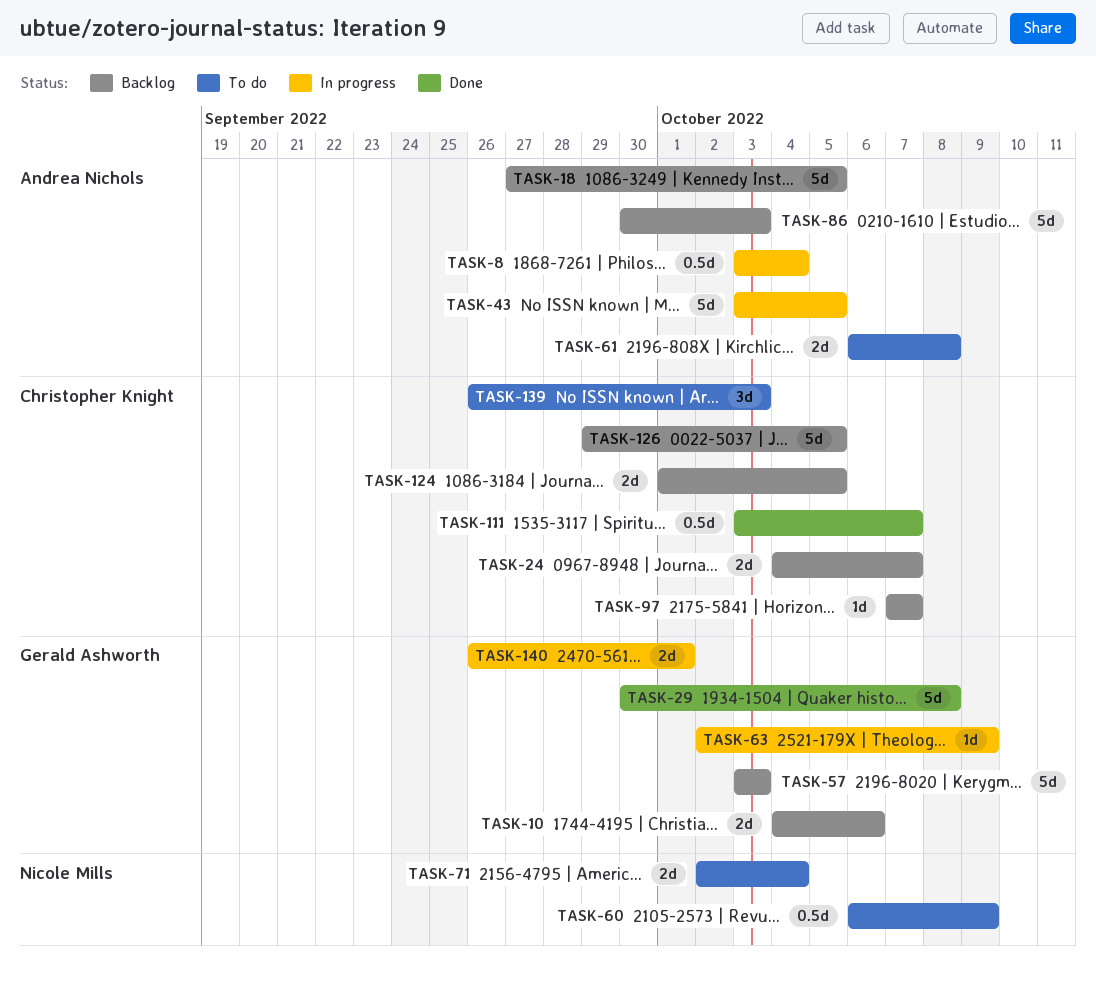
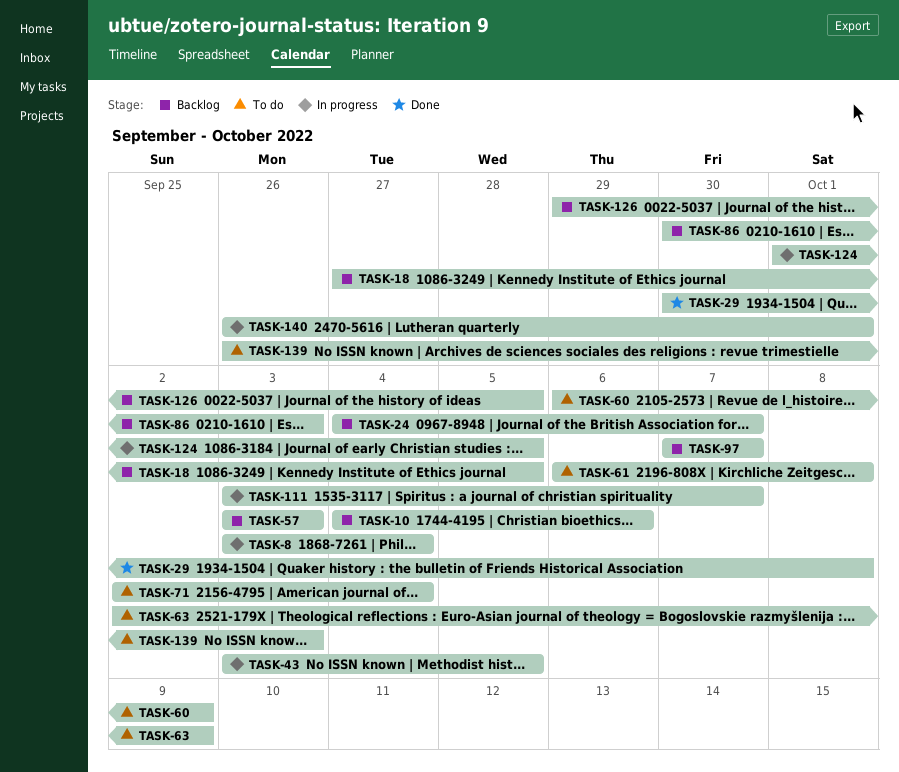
TASK-63, status: In progress -> To do
TASK-111, status: Done -> In progress
TASK-124, status: Backlog -> In progress

